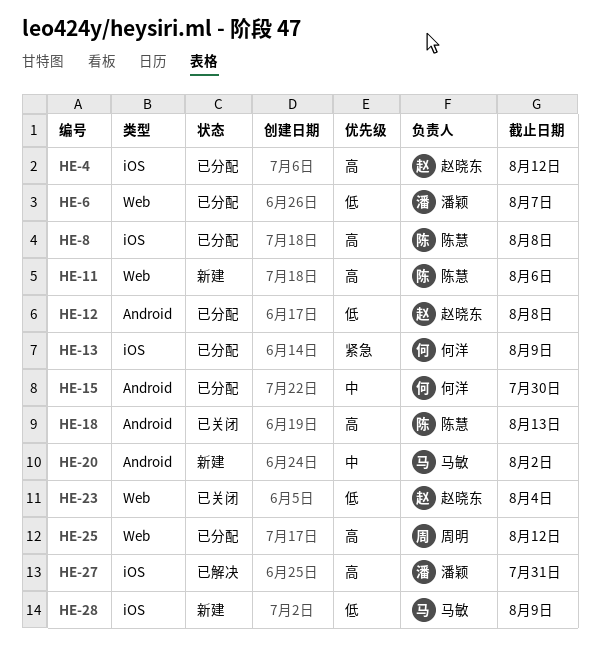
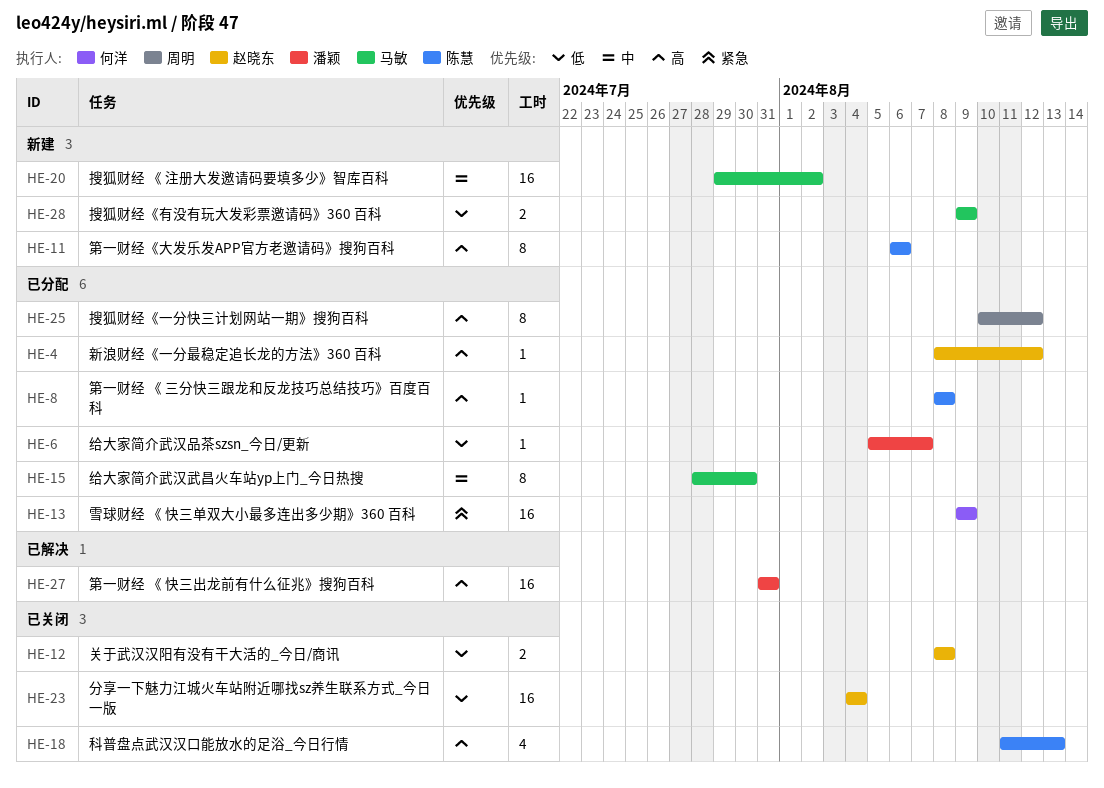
HE-12, status: 已分配 -> 已关闭
HE-15, owner: 何洋 -> 马敏

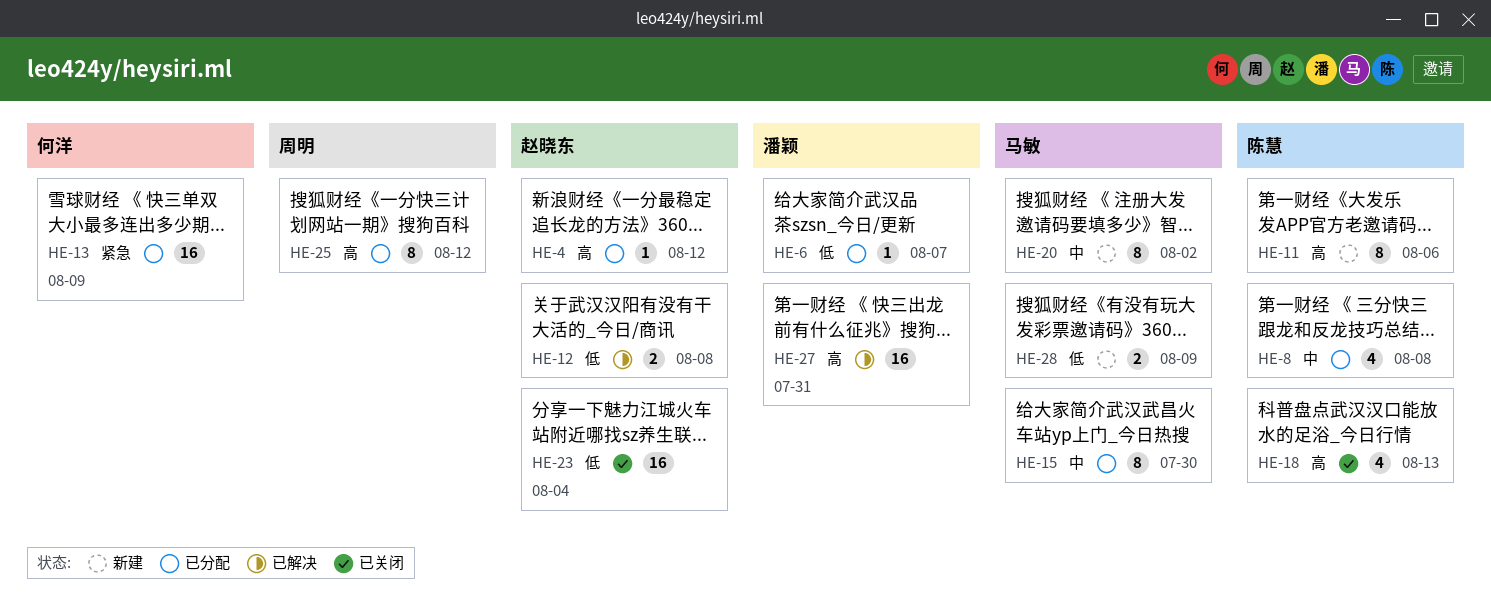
HE-8, priority: 高 -> 中
HE-8, estimate: 1 -> 4
HE-12, status: 已关闭 -> 已解决
HE-20, estimate: 16 -> 8

